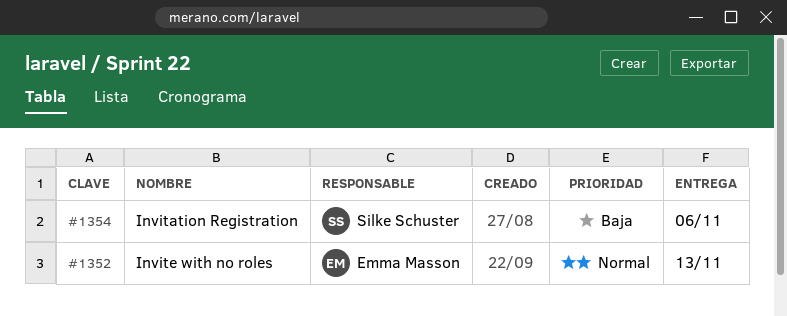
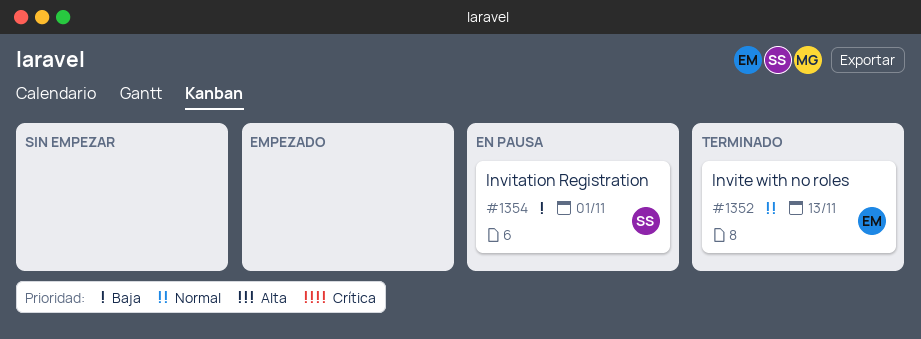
#1354, due: Nov 6 -> Nov 1

